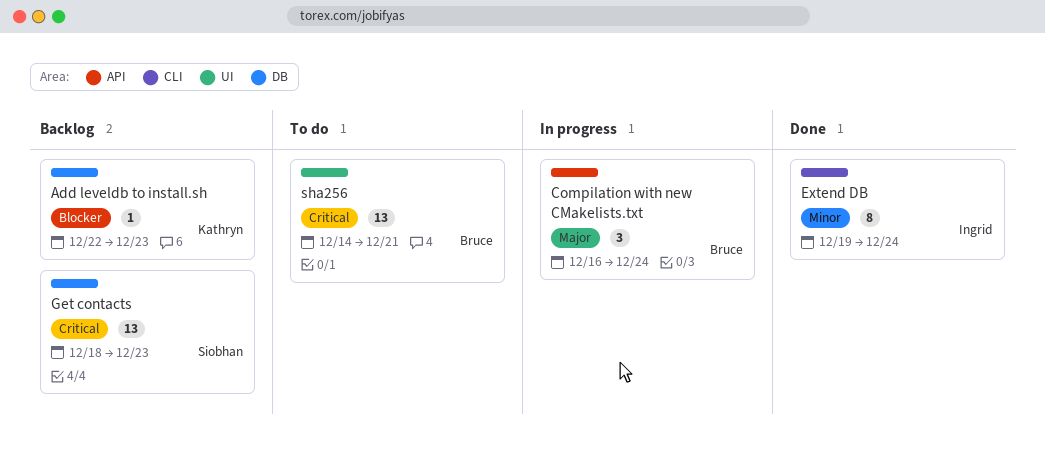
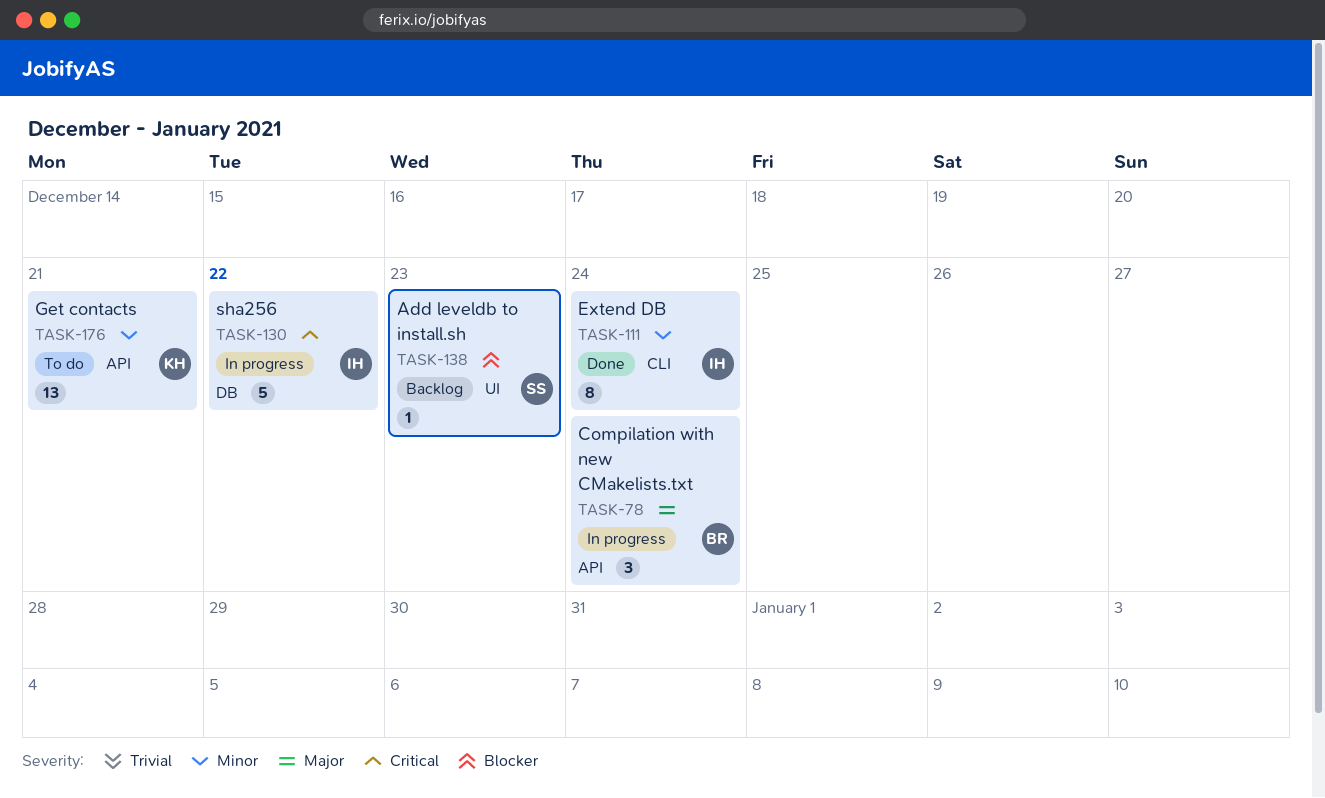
Add leveldb to install.sh, owner: Kathryn -> Siobhan
Add leveldb to install.sh, label: DB -> UI
Get contacts, status: Backlog -> To do
Get contacts, owner: Siobhan -> Kathryn
Get contacts, priority: Critical -> Minor
Get contacts, label: DB -> API
Get contacts, due: Dec 23 -> Dec 21
sha256, status: To do -> In progress
sha256, owner: Bruce -> Ingrid
sha256, label: UI -> DB
sha256, estimate: 13 -> 5
sha256, due: Dec 21 -> Dec 22

